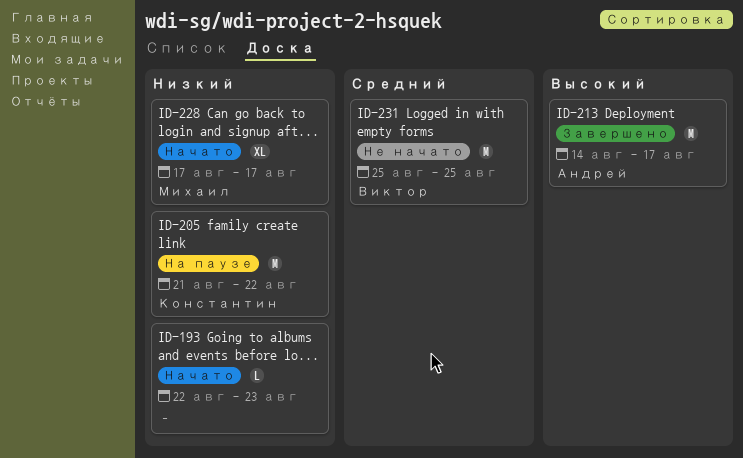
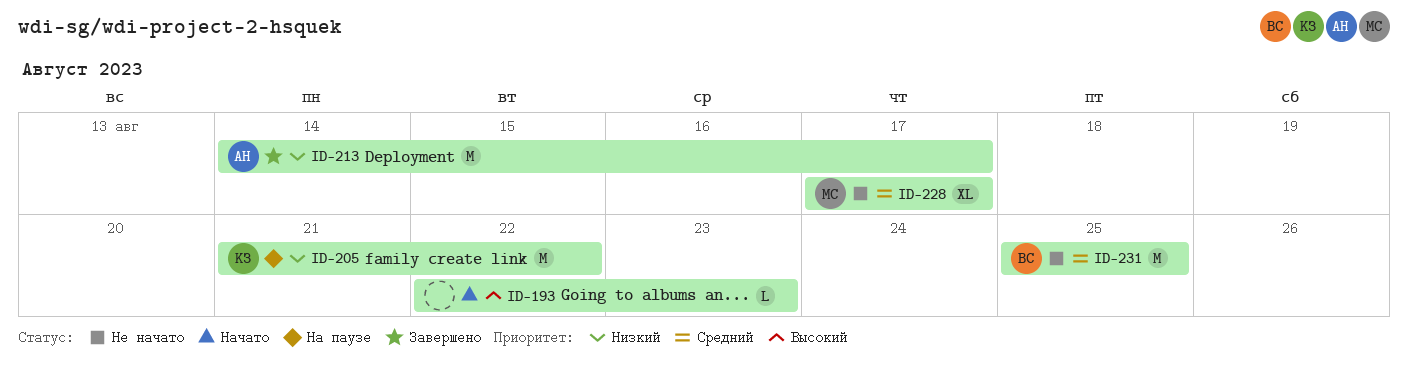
ID-193, priority: Низкий -> Высокий
ID-213, priority: Высокий -> Низкий
ID-228, status: Начато -> Не начато
ID-228, priority: Низкий -> Средний

